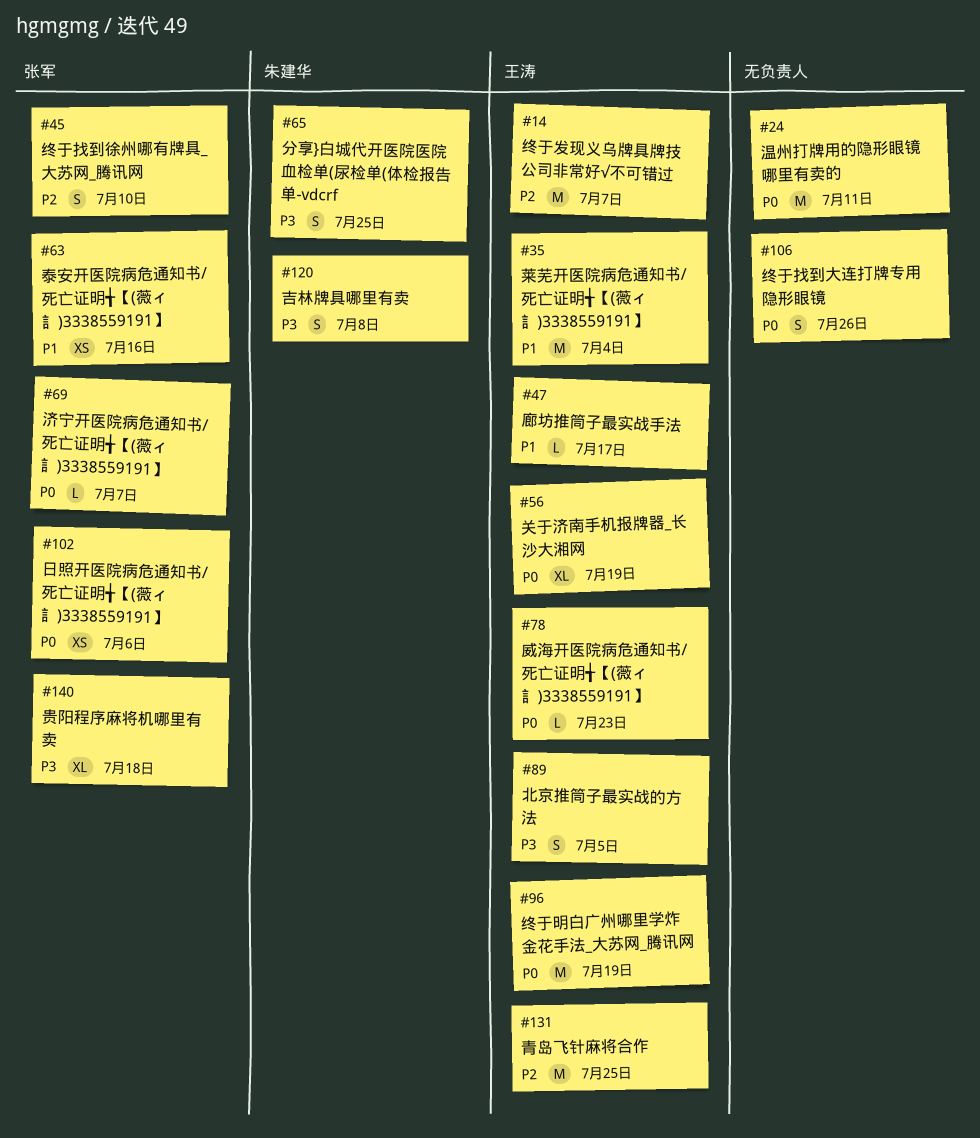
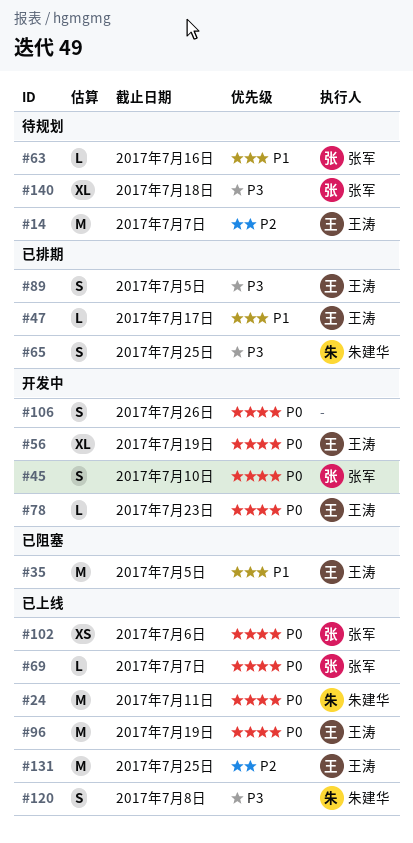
#24, owner: none -> 朱建华
#35, due: Jul 4 -> Jul 5
#45, priority: P2 -> P0
#63, estimate: XS -> L

